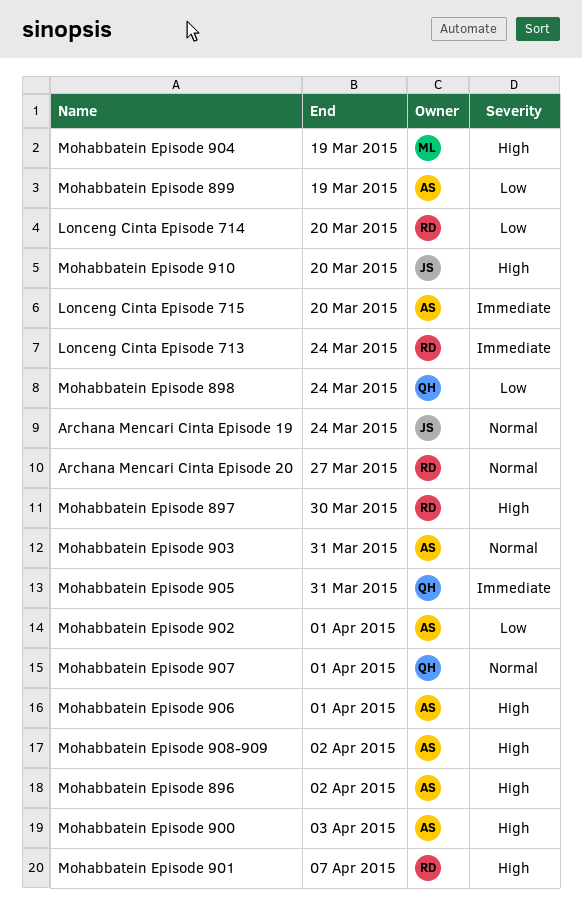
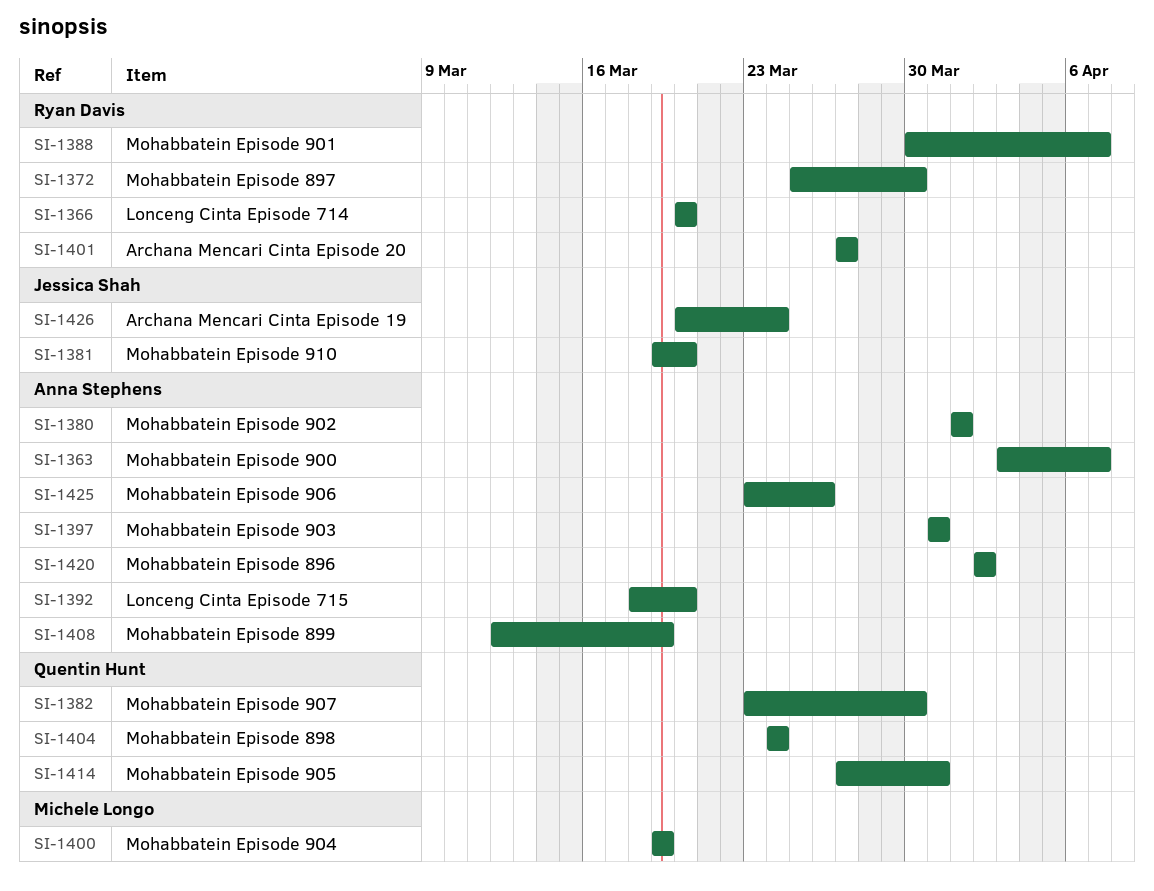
Lonceng Cinta Episode 713: present -> none
Mohabbatein Episode 900, due: Apr 3 -> Apr 7
Mohabbatein Episode 906, due: Apr 1 -> Mar 26
Mohabbatein Episode 907, due: Apr 1 -> Mar 30
Mohabbatein Episode 908-909: present -> none

